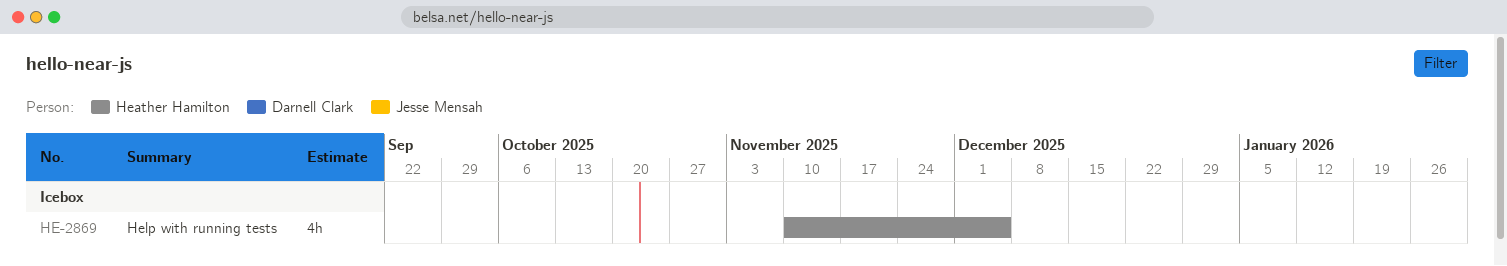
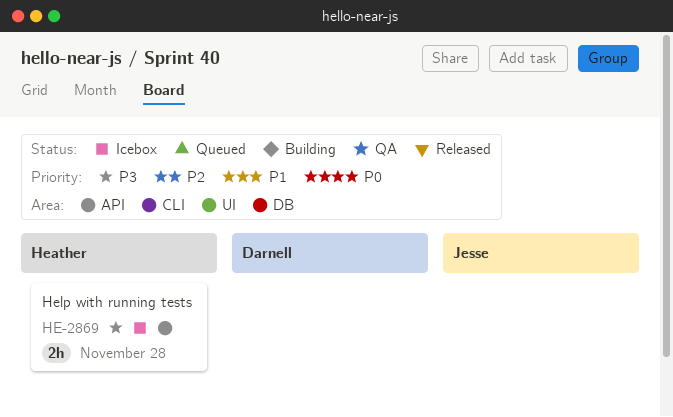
HE-2869, estimate: 4h -> 2h
HE-2869, due: Dec 5 -> Nov 28

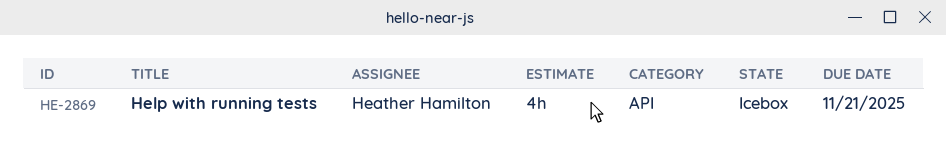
HE-2869, estimate: 2h -> 4h
HE-2869, due: Nov 28 -> Nov 21

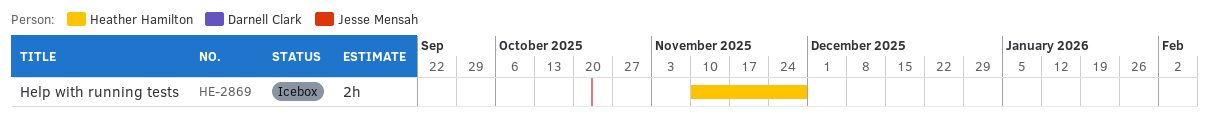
HE-2869, estimate: 4h -> 2h
HE-2869, due: Nov 21 -> Nov 28

